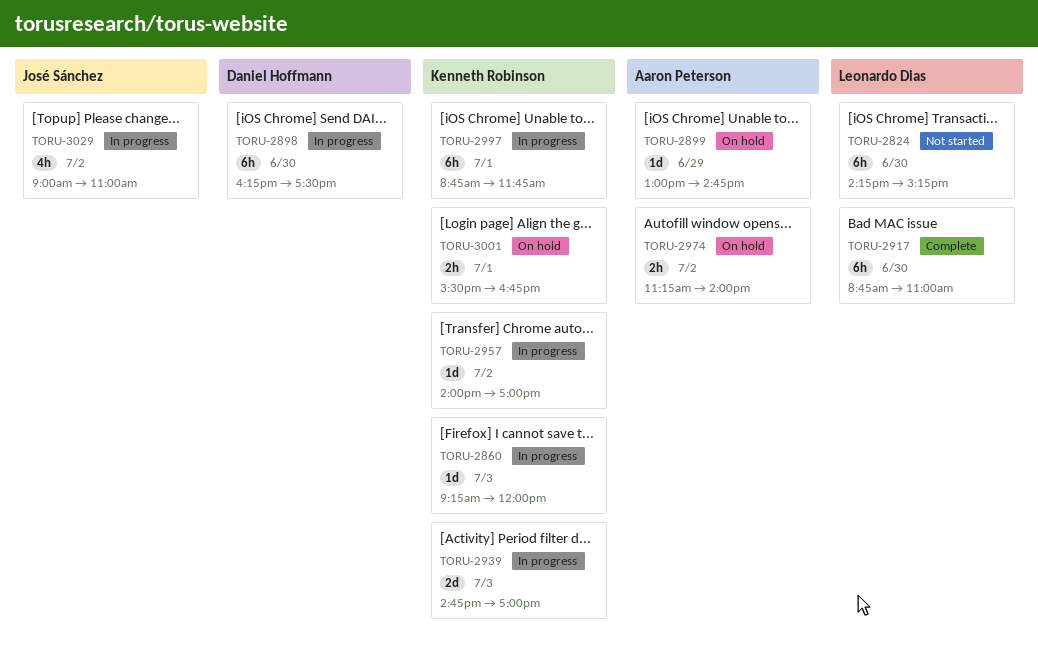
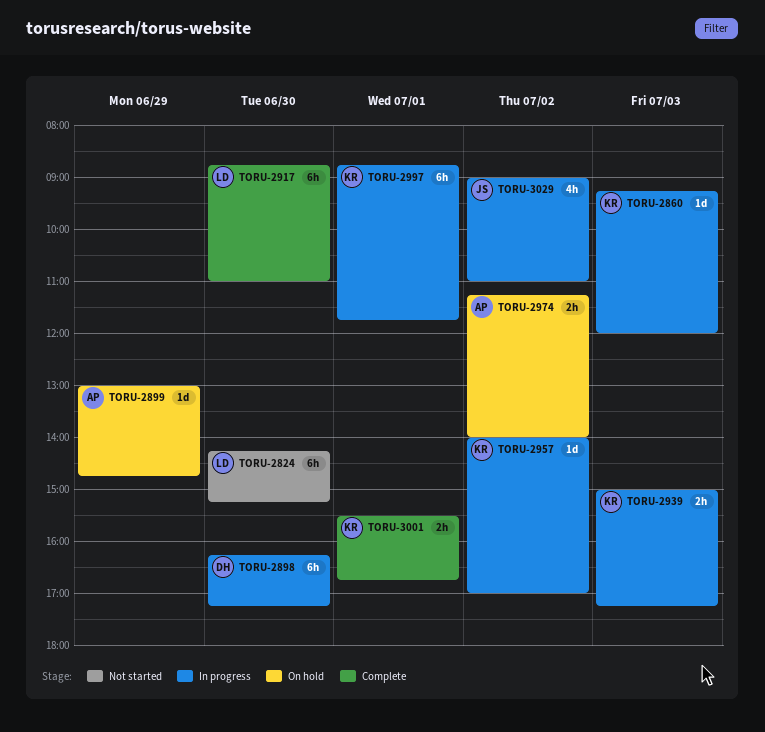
TORU-2898, ends: 17:30 -> 17:15
TORU-2939, estimate: 2d -> 2h
TORU-2939, begins: 14:45 -> 15:00
TORU-2939, ends: 17:00 -> 17:15
TORU-3001, status: On hold -> Complete

